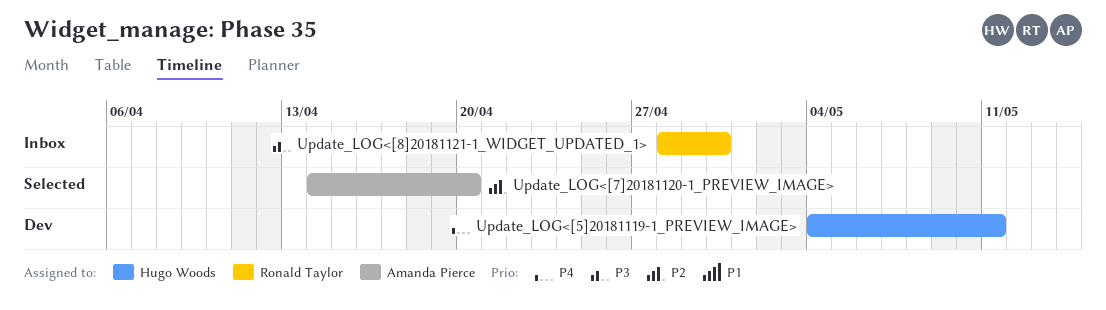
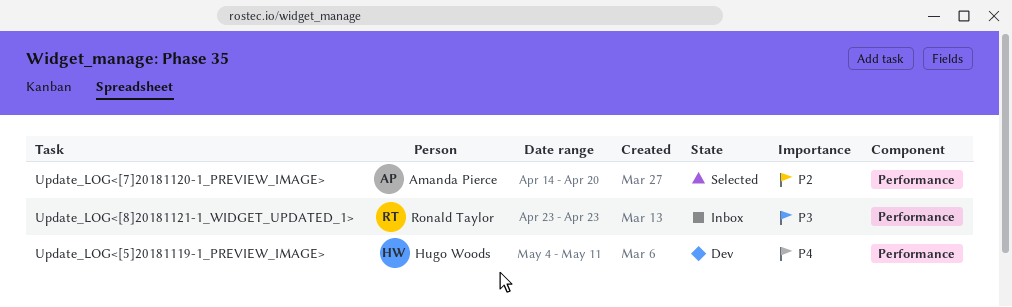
Update_LOG<[8]20181121-1_WIDGET_UPDATED_1>, start: Apr 28 -> Apr 23
Update_LOG<[8]20181121-1_WIDGET_UPDATED_1>, due: Apr 30 -> Apr 23

